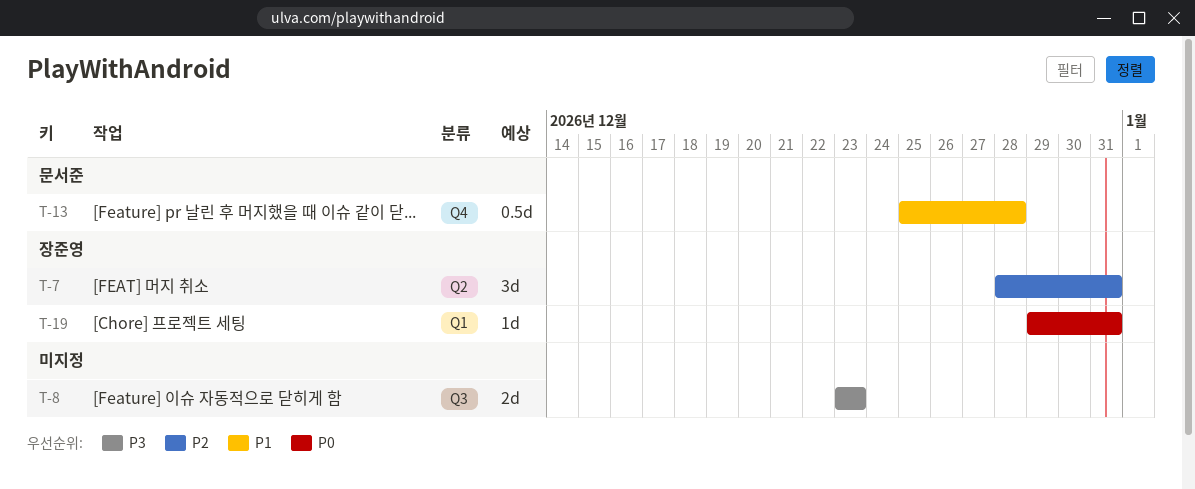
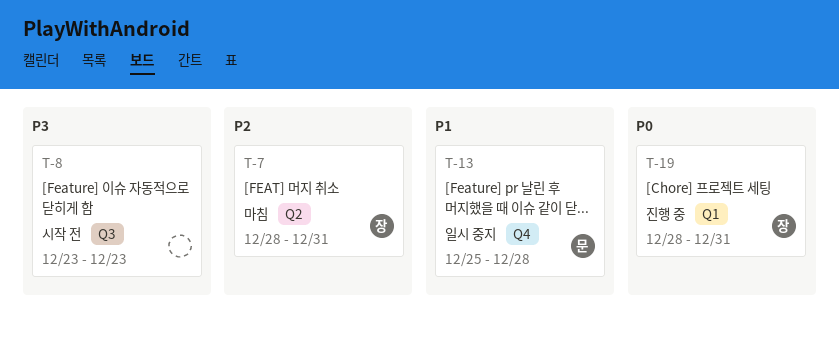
T-19, start: Dec 29 -> Dec 28

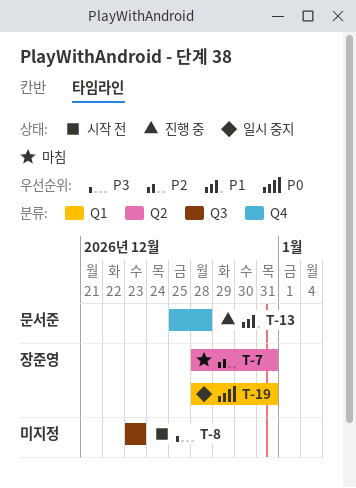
T-13, status: 일시 중지 -> 진행 중
T-19, status: 진행 중 -> 일시 중지

